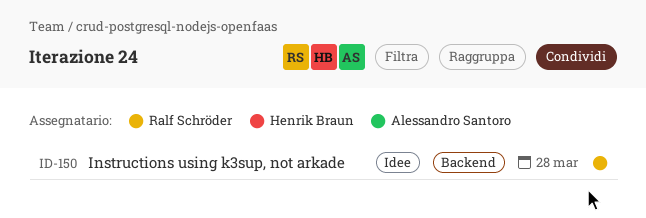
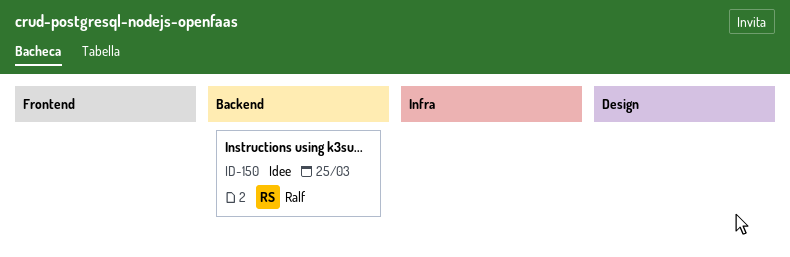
ID-150, due: Mar 28 -> Mar 25

